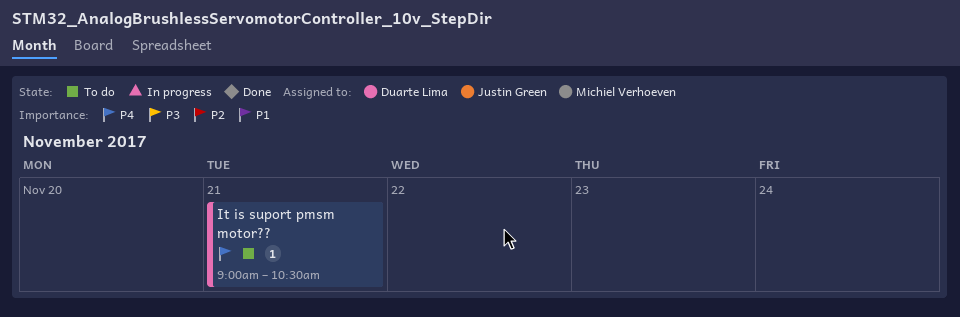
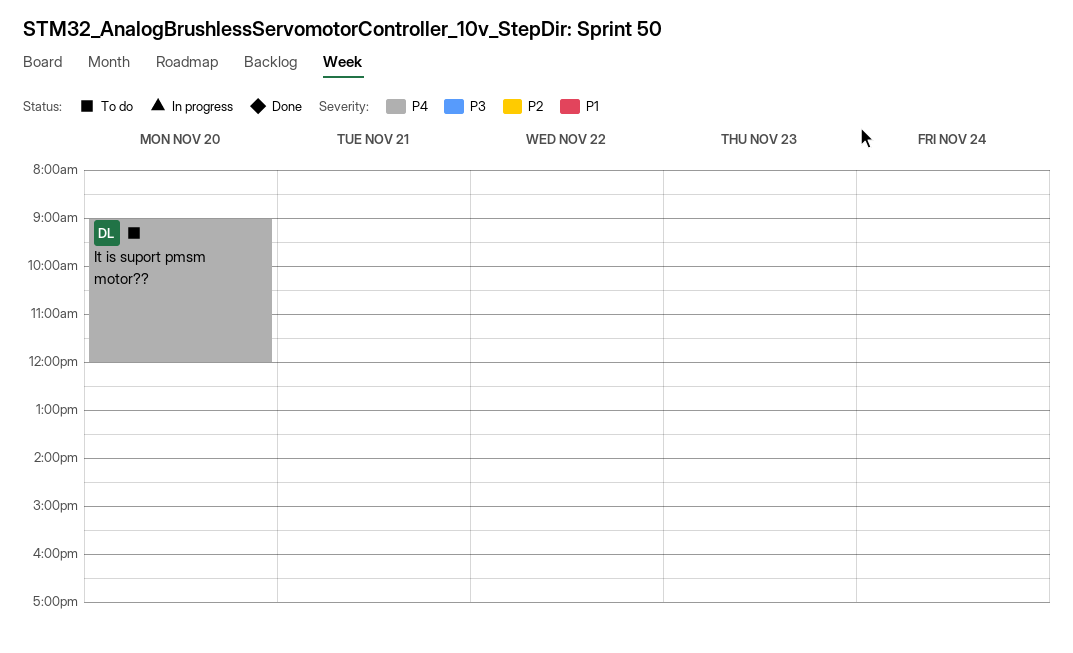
It is suport pmsm motor??, day: Nov 21 -> Nov 20
It is suport pmsm motor??, ends: 10:30 -> 12:00

